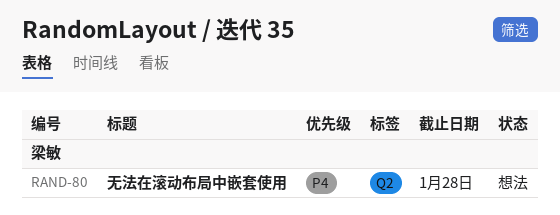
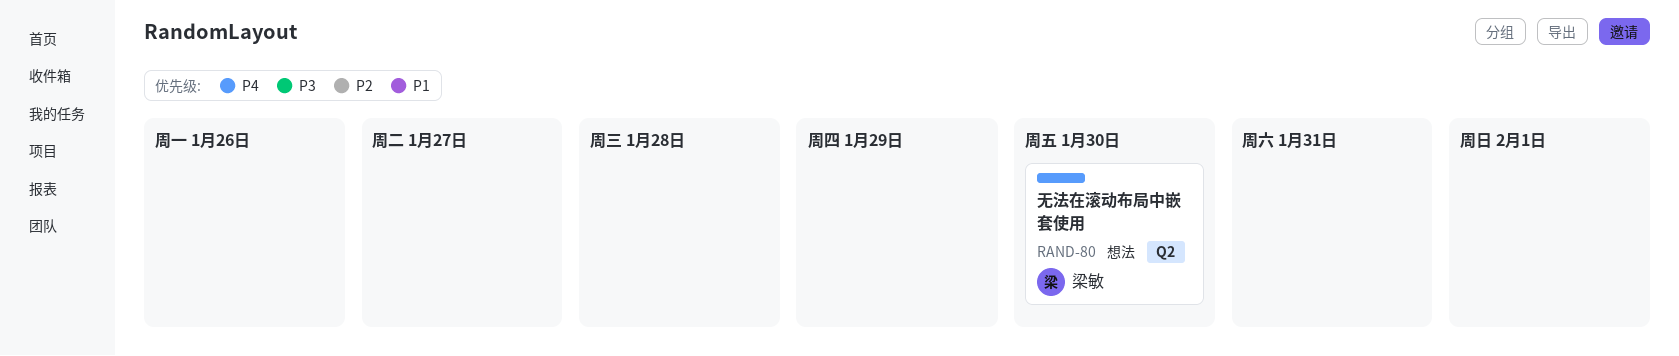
RAND-80, due: Jan 28 -> Jan 30

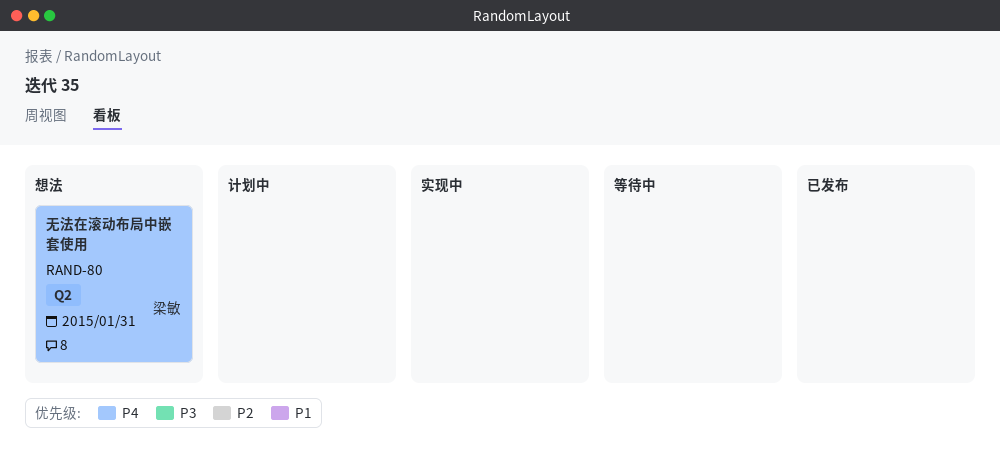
RAND-80, due: Jan 30 -> Jan 31

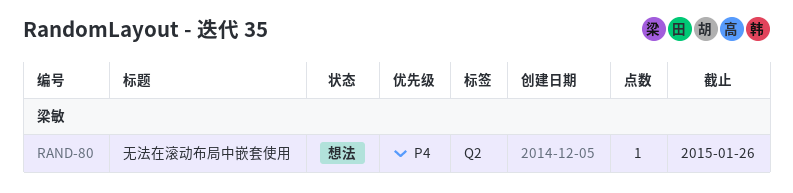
RAND-80, due: Jan 31 -> Jan 26

